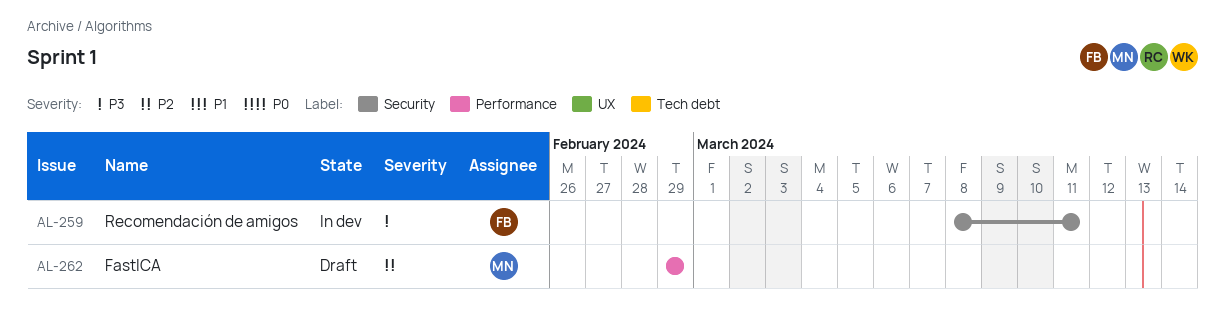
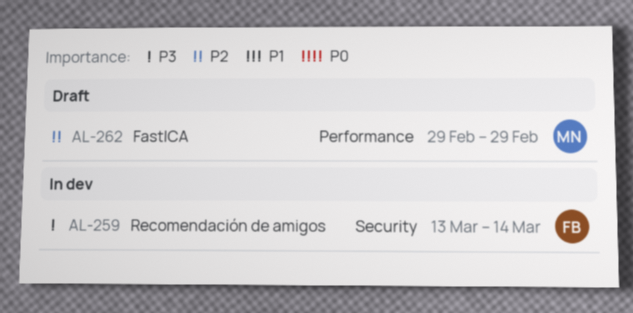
AL-259, start: Mar 8 -> Mar 13
AL-259, due: Mar 11 -> Mar 14

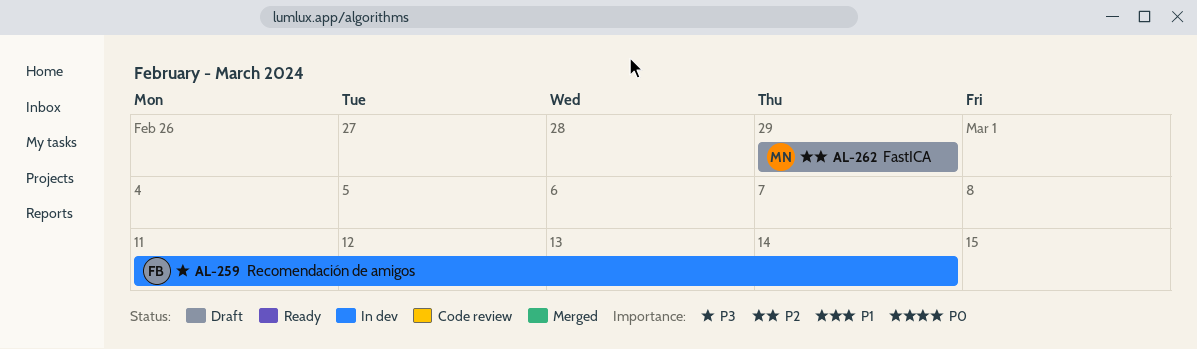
AL-259, start: Mar 13 -> Mar 11

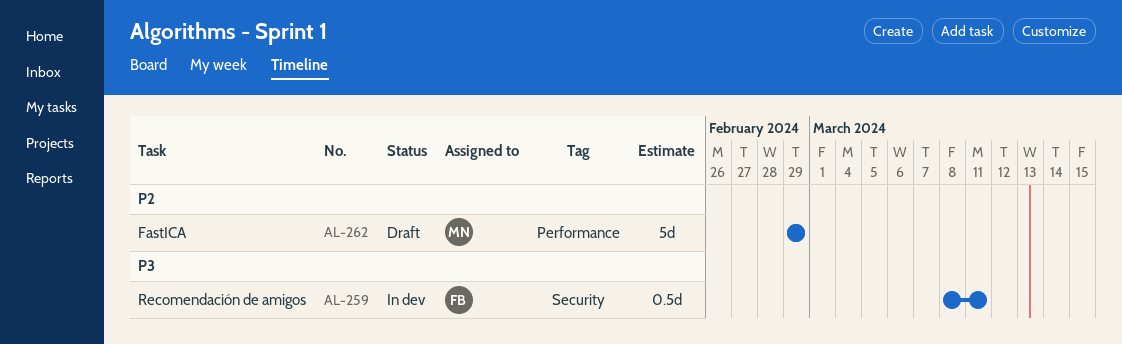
AL-259, start: Mar 11 -> Mar 8
AL-259, due: Mar 14 -> Mar 11

